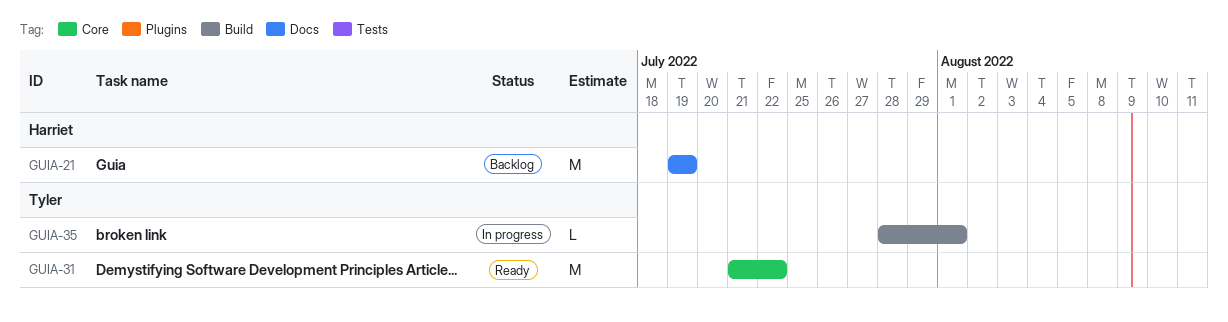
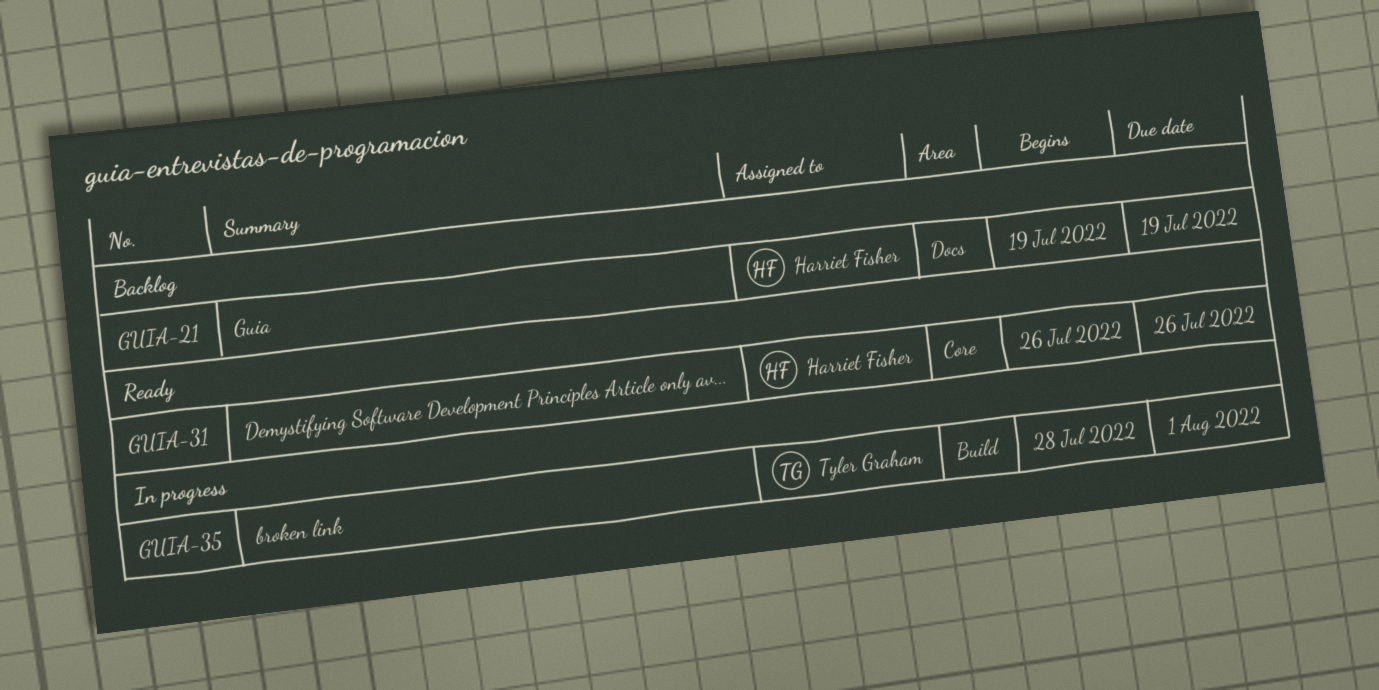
GUIA-31, owner: Tyler Graham -> Harriet Fisher
GUIA-31, start: Jul 21 -> Jul 26
GUIA-31, due: Jul 22 -> Jul 26

